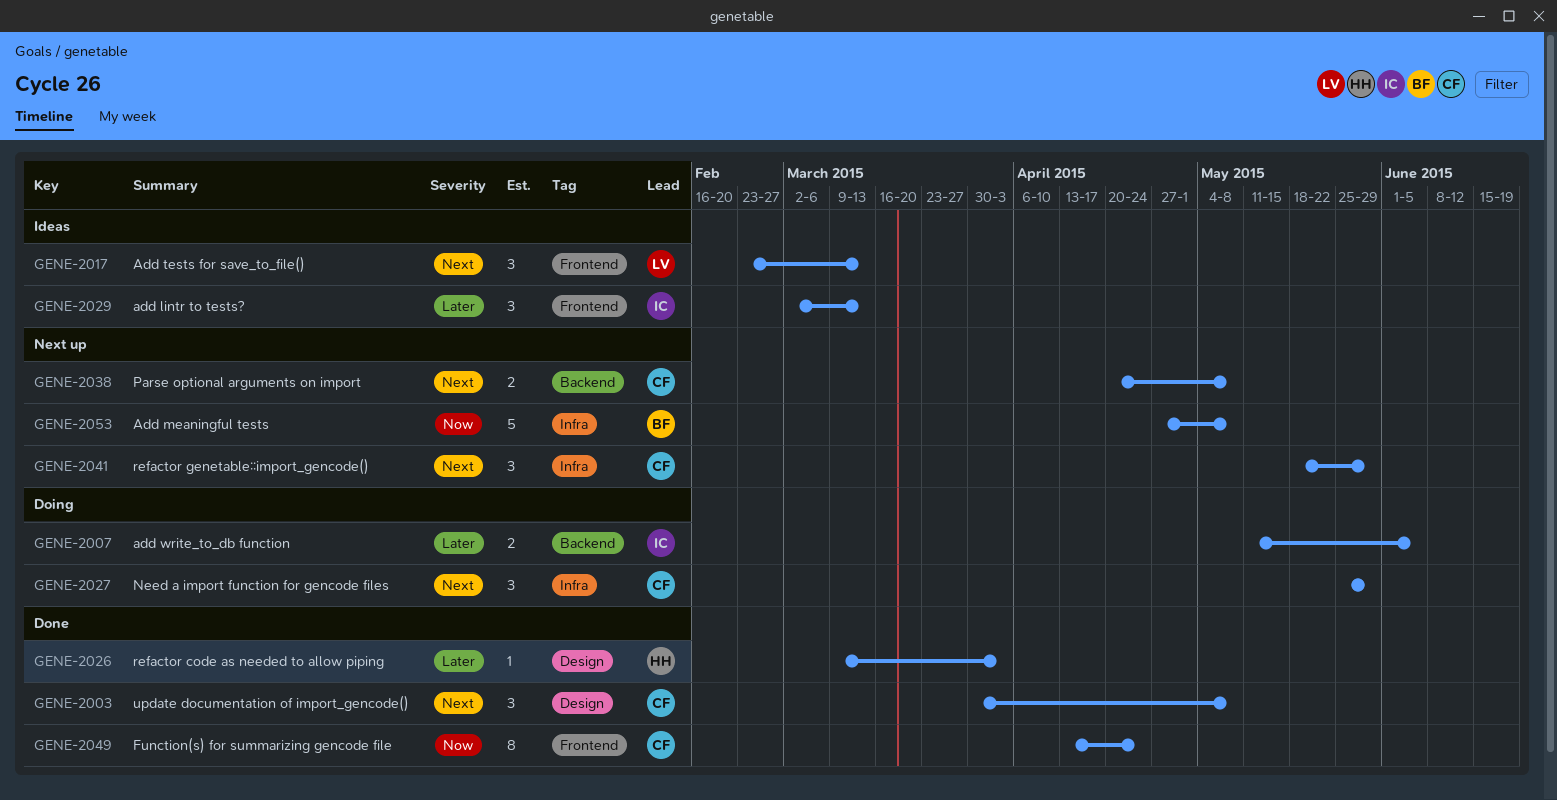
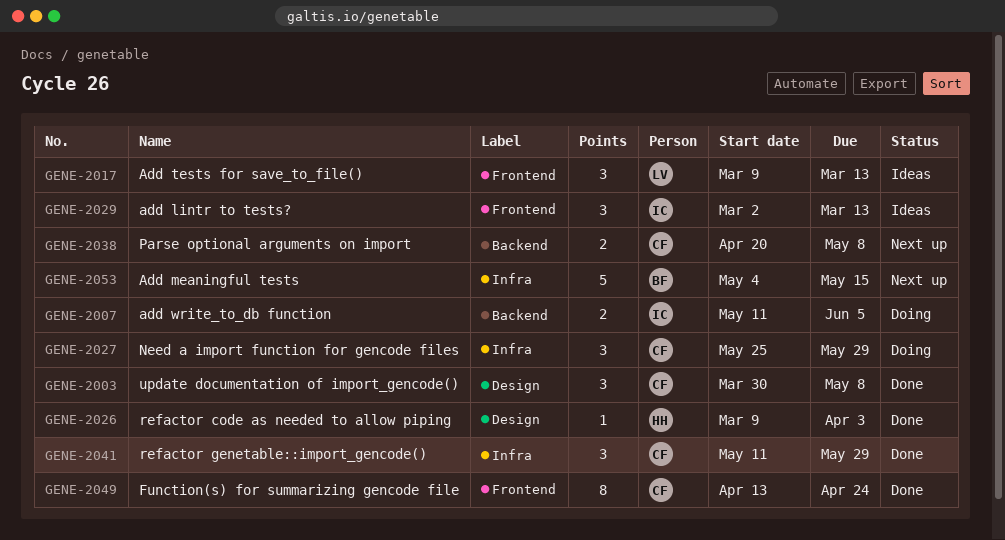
GENE-2017, start: Feb 23 -> Mar 9
GENE-2041, status: Next up -> Done
GENE-2041, start: May 18 -> May 11
GENE-2053, start: Apr 27 -> May 4
GENE-2053, due: May 8 -> May 15

